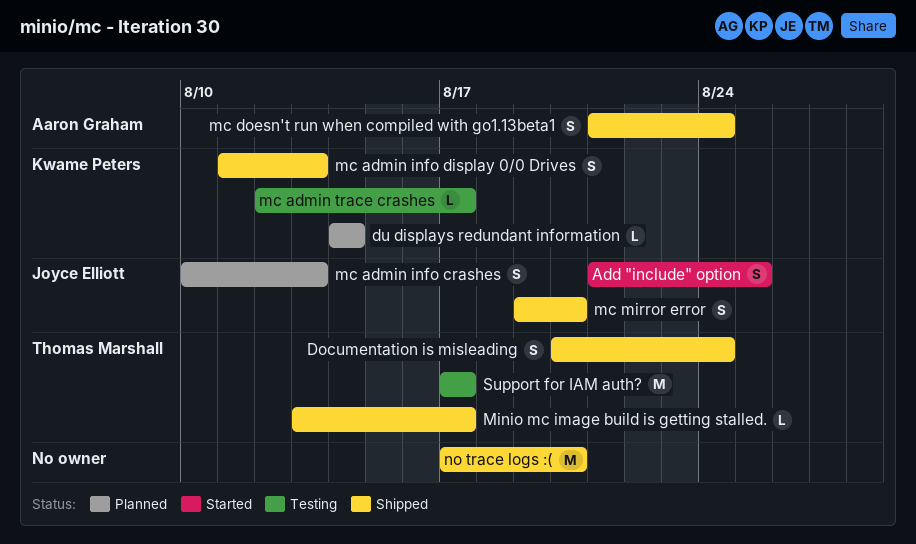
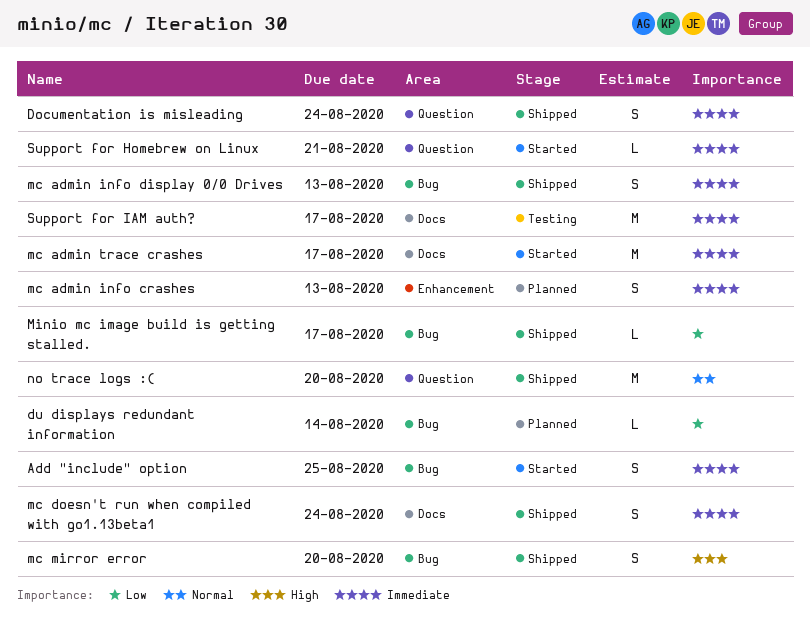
mc admin trace crashes, status: Testing -> Started
mc admin trace crashes, estimate: L -> M
Support for Homebrew on Linux: none -> present

